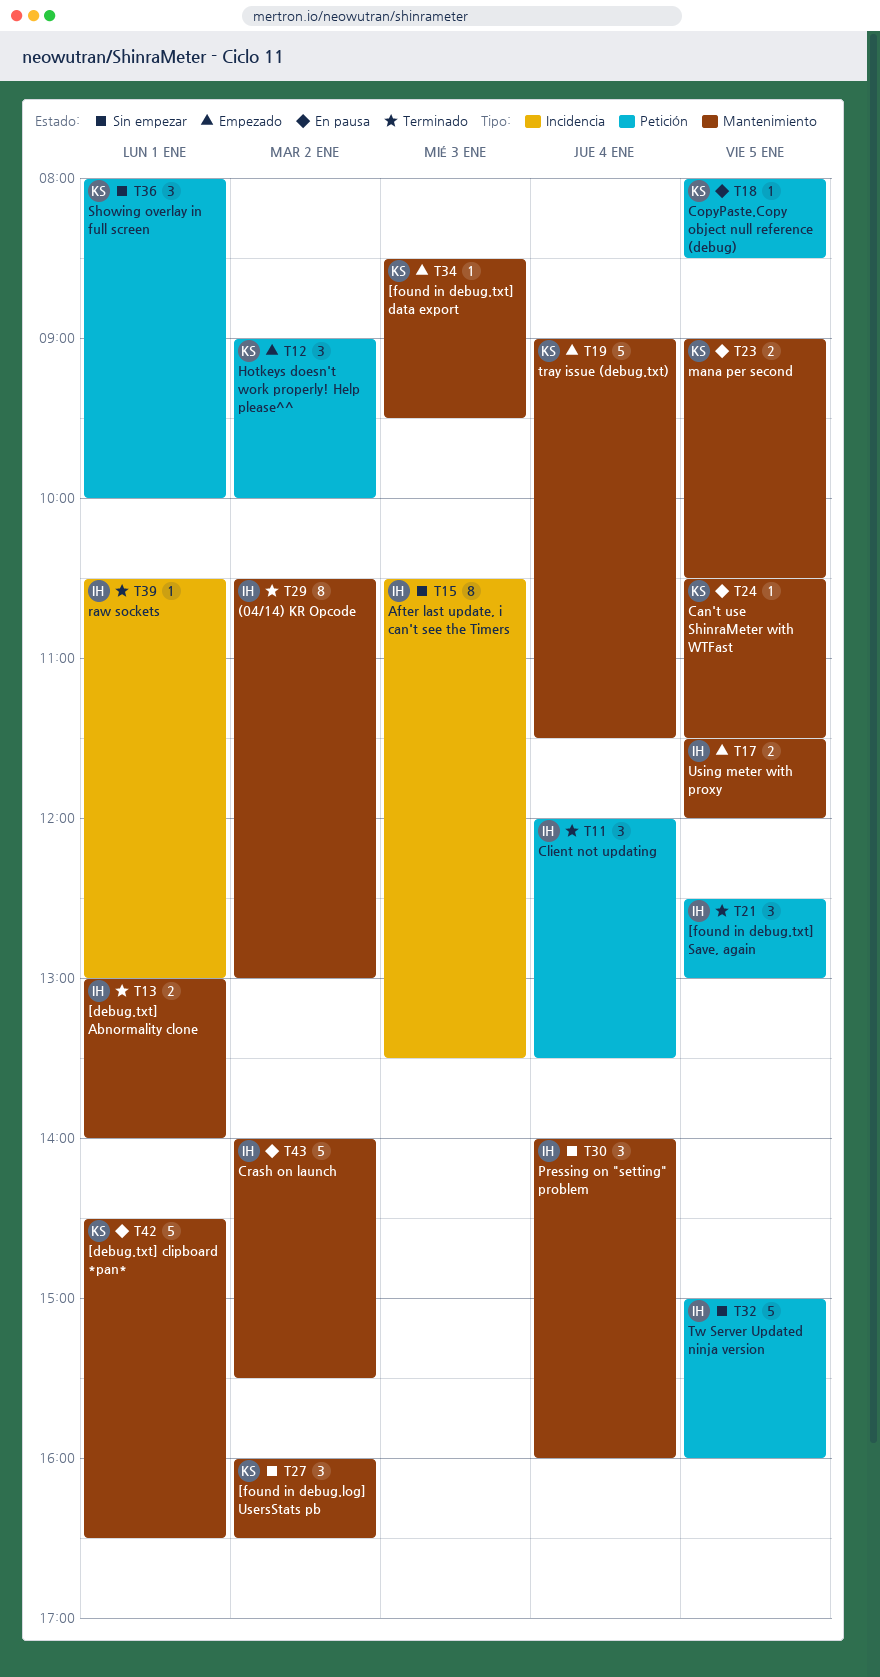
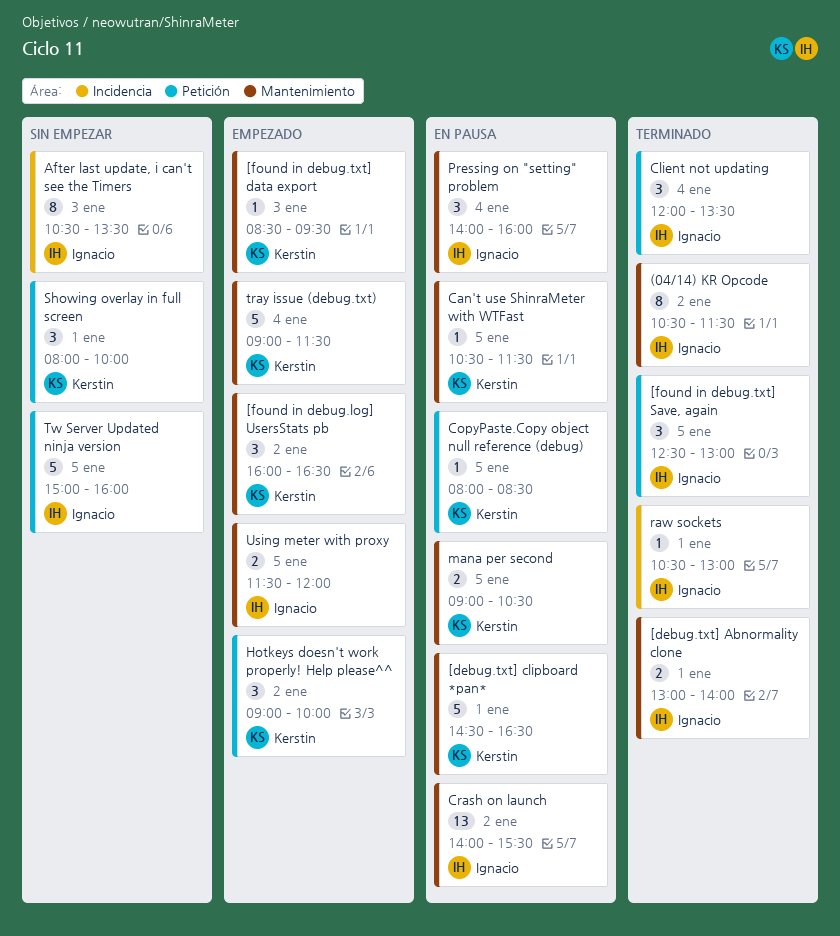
(04/14) KR Opcode, ends: 13:00 -> 11:30
[found in debug.log] UsersStats pb, status: Sin empezar -> Empezado
Crash on launch, estimate: 5 -> 13
Pressing on "setting" problem, status: Sin empezar -> En pausa

